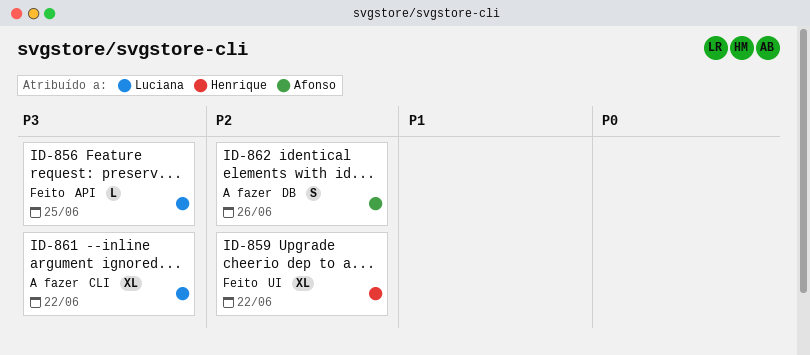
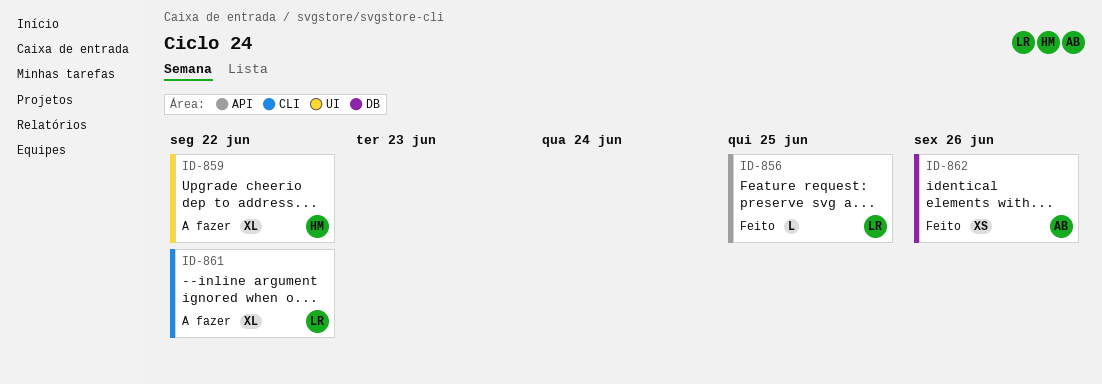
ID-859, status: Feito -> A fazer
ID-862, status: A fazer -> Feito
ID-862, estimate: S -> XS

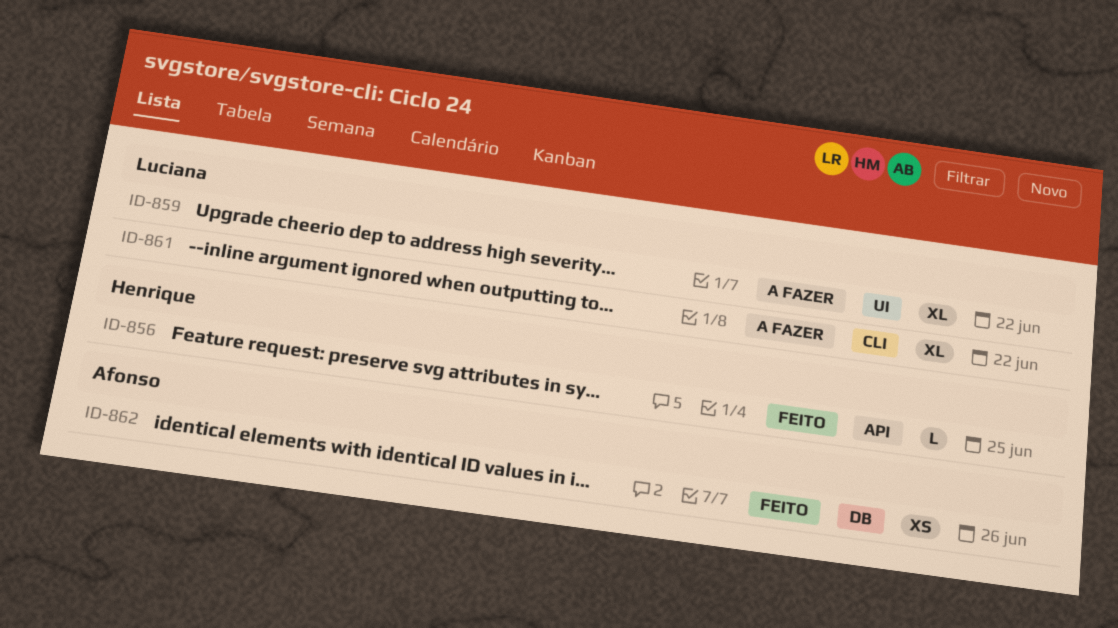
ID-856, owner: Luciana -> Henrique
ID-859, owner: Henrique -> Luciana

